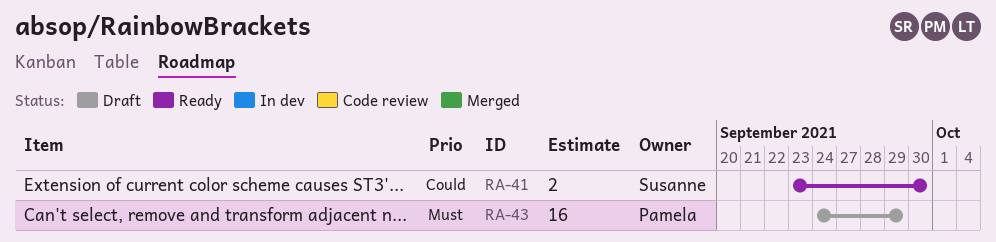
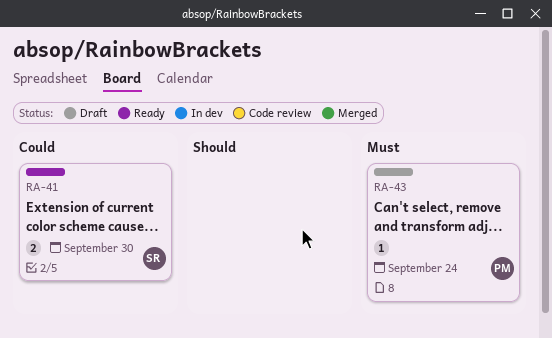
RA-43, estimate: 16 -> 1
RA-43, due: Sep 29 -> Sep 24

